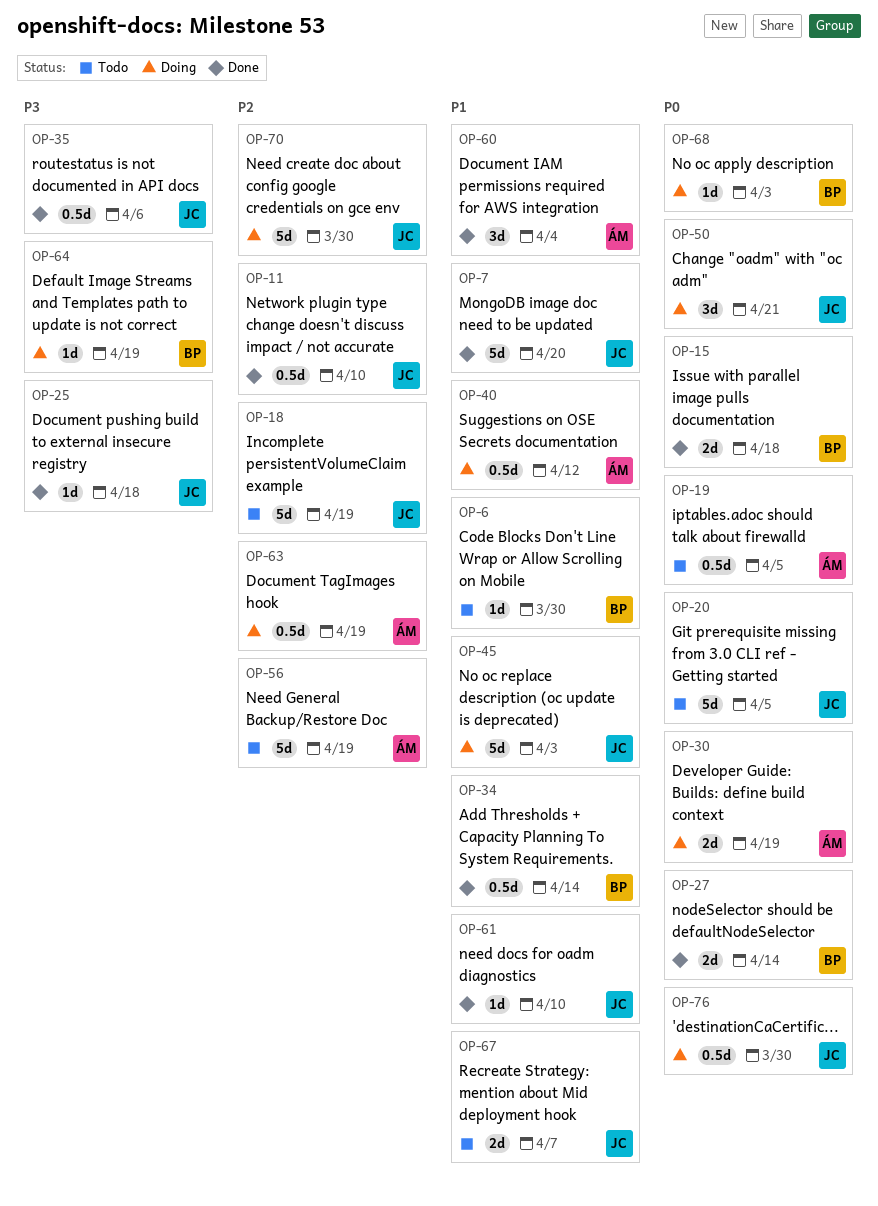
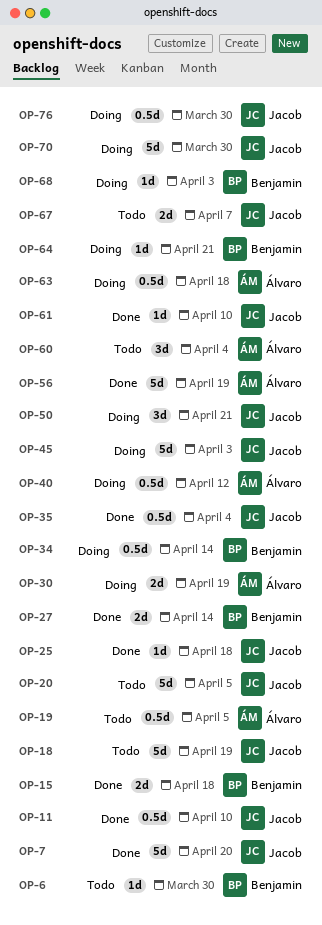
OP-34, status: Done -> Doing
OP-35, due: Apr 6 -> Apr 4
OP-56, status: Todo -> Done
OP-60, status: Done -> Todo
OP-63, due: Apr 19 -> Apr 18
OP-64, due: Apr 19 -> Apr 21

